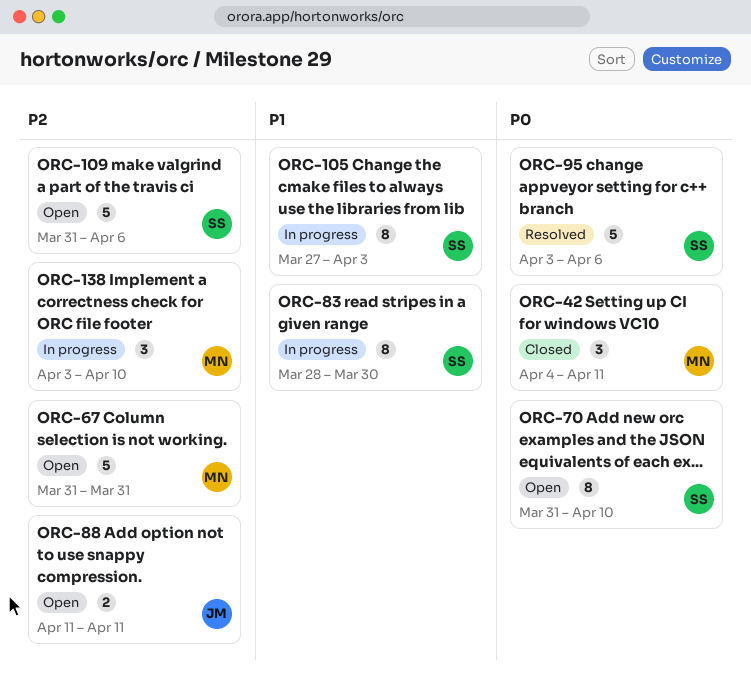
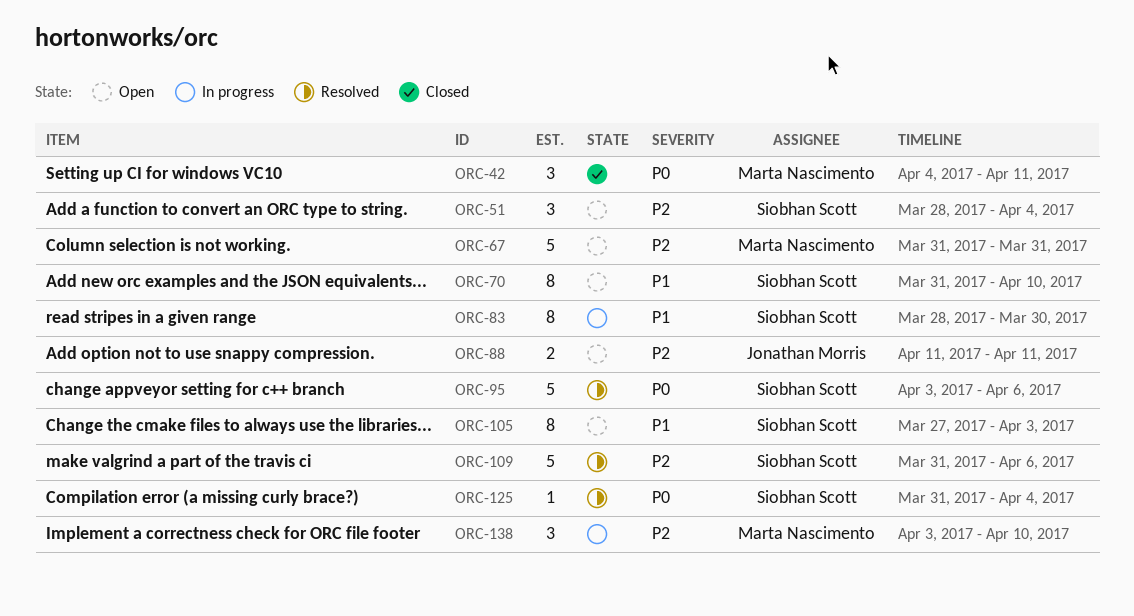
ORC-51: none -> present
ORC-70, priority: P0 -> P1
ORC-105, status: In progress -> Open
ORC-109, status: Open -> Resolved
ORC-125: none -> present

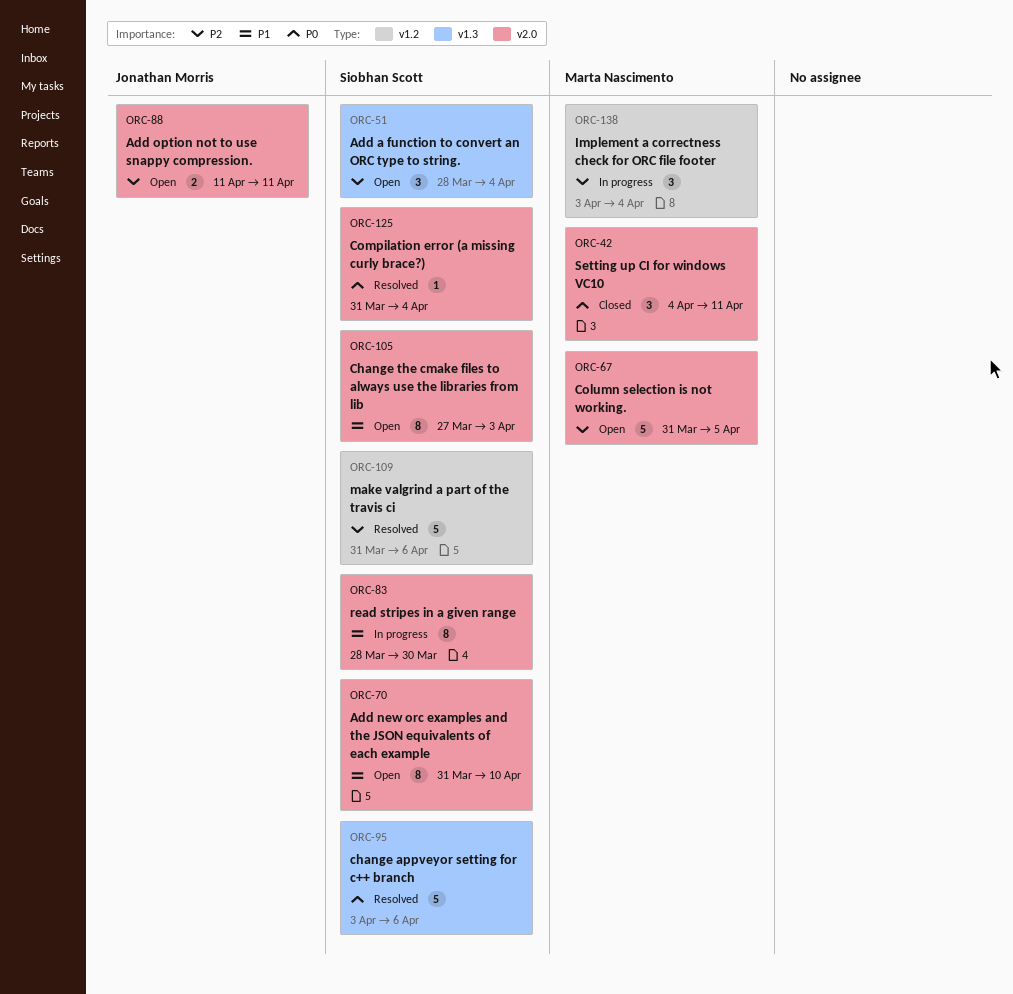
ORC-67, due: Mar 31 -> Apr 5
ORC-138, due: Apr 10 -> Apr 4

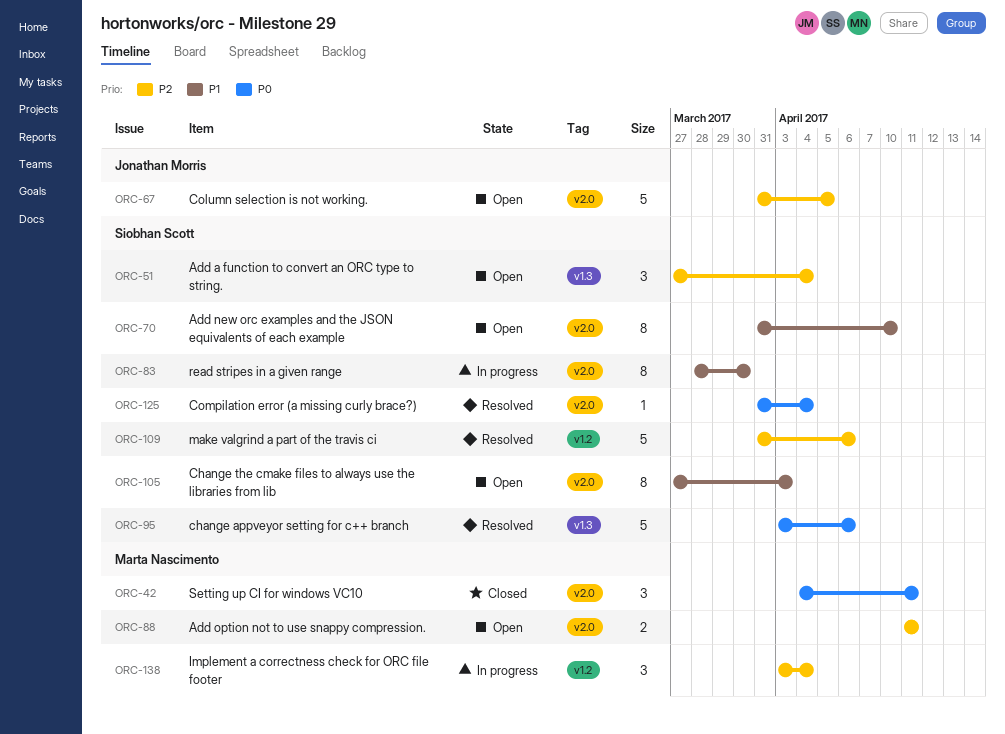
ORC-51, start: Mar 28 -> Mar 27
ORC-67, owner: Marta Nascimento -> Jonathan Morris
ORC-88, owner: Jonathan Morris -> Marta Nascimento

